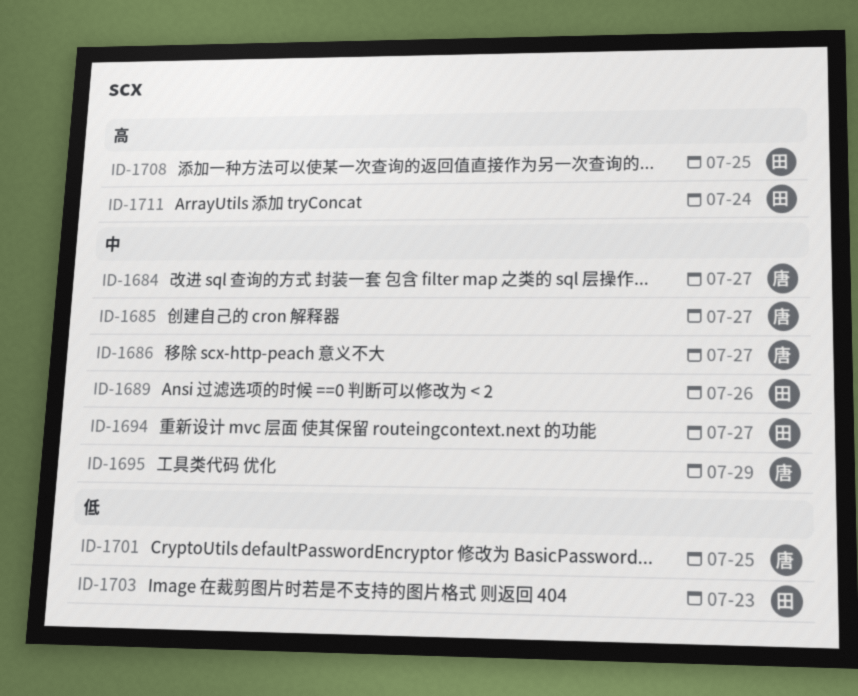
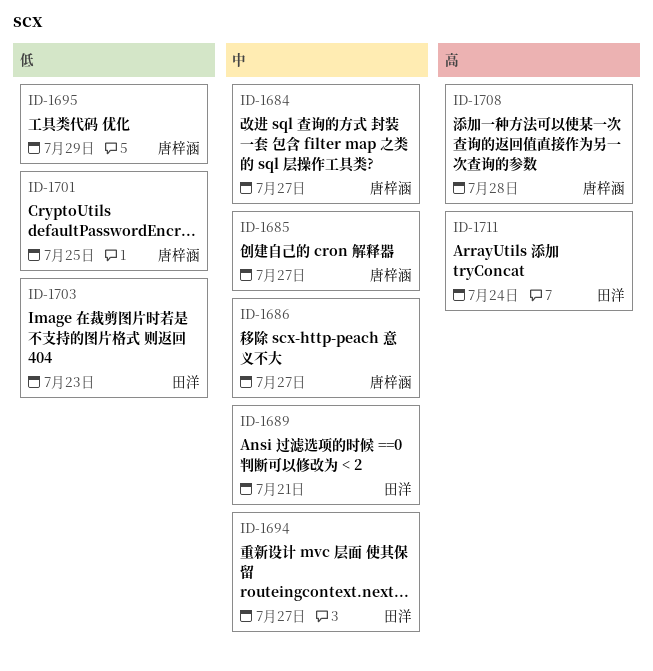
ID-1689, due: Jul 26 -> Jul 21
ID-1695, priority: 中 -> 低
ID-1708, owner: 田洋 -> 唐梓涵
ID-1708, due: Jul 25 -> Jul 28

